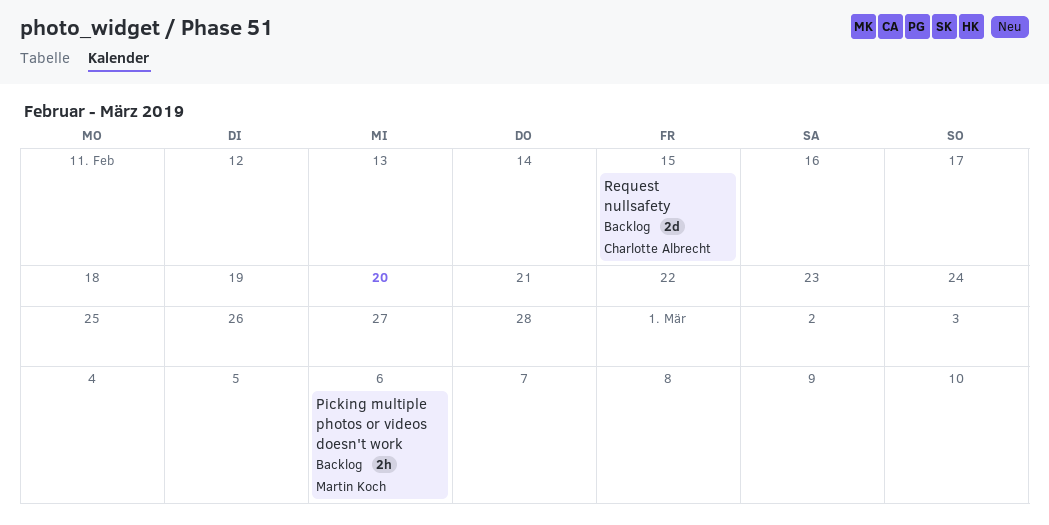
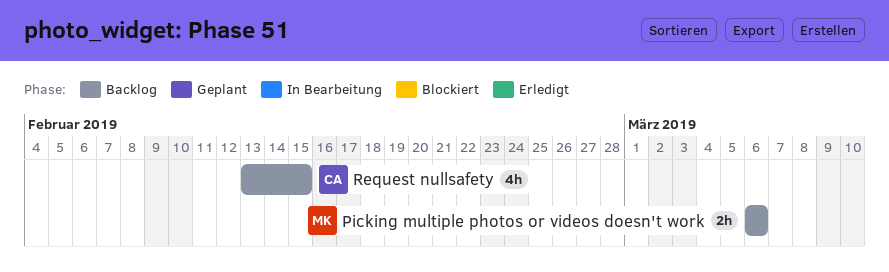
Request nullsafety, estimate: 2d -> 4h

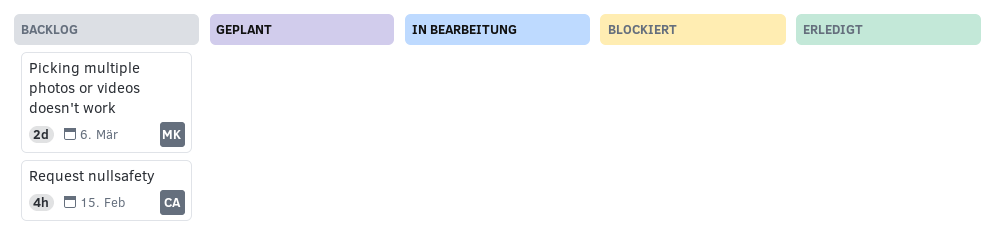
Picking multiple photos or videos doesn't work, estimate: 2h -> 2d

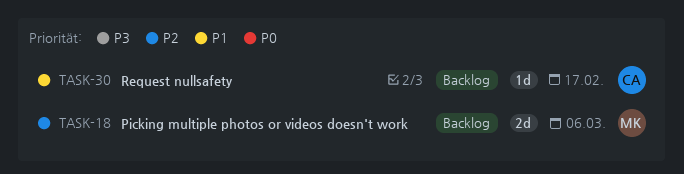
Request nullsafety, estimate: 4h -> 1d
Request nullsafety, due: Feb 15 -> Feb 17

